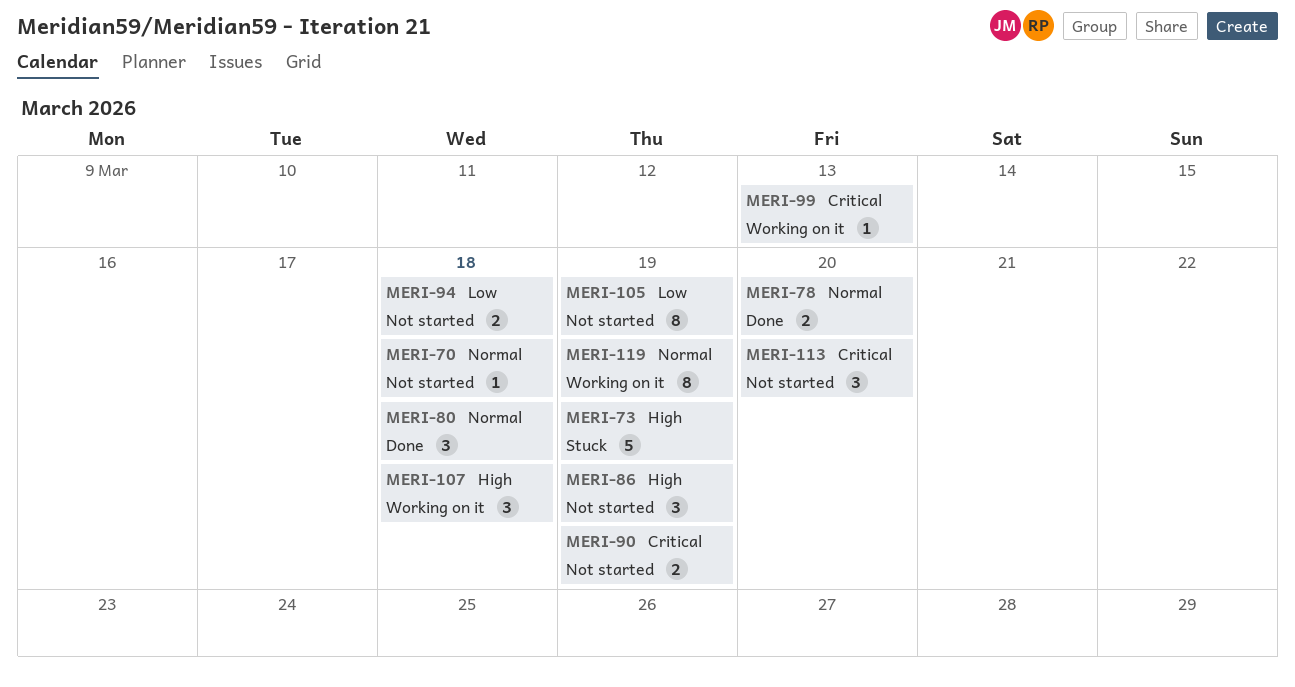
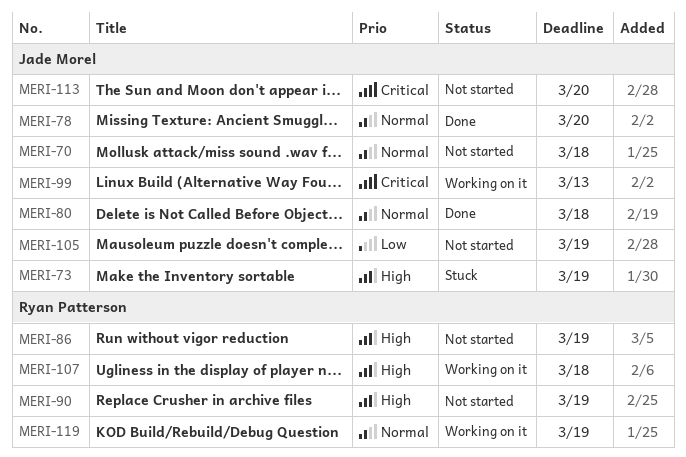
MERI-90, priority: Critical -> High
MERI-94: present -> none

